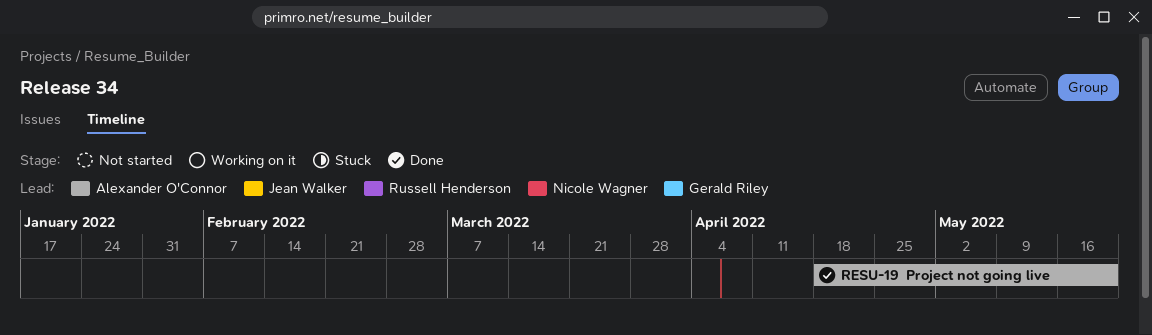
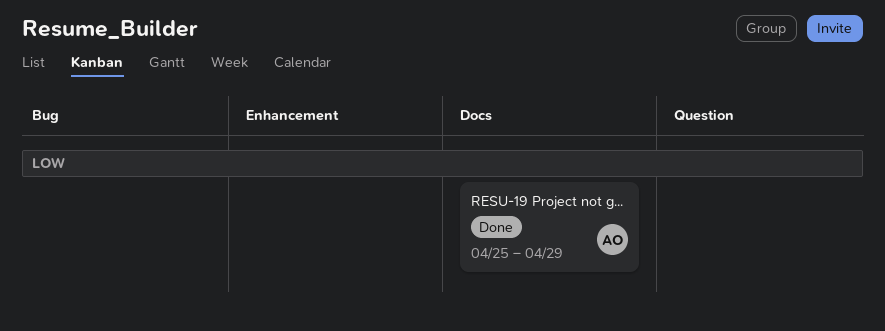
RESU-19, start: Apr 18 -> Apr 25
RESU-19, due: May 20 -> Apr 29

